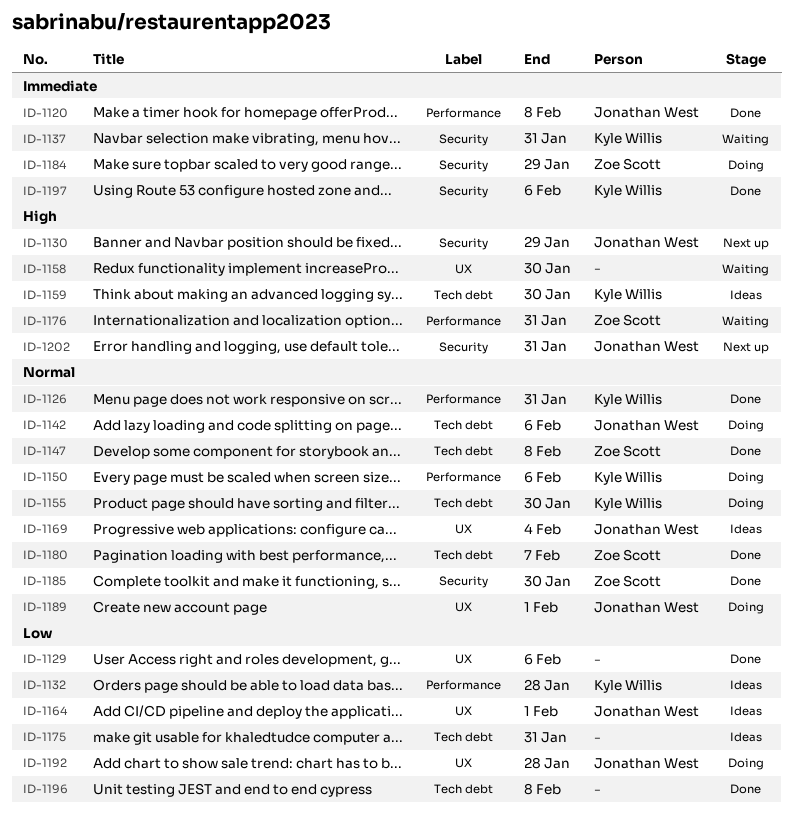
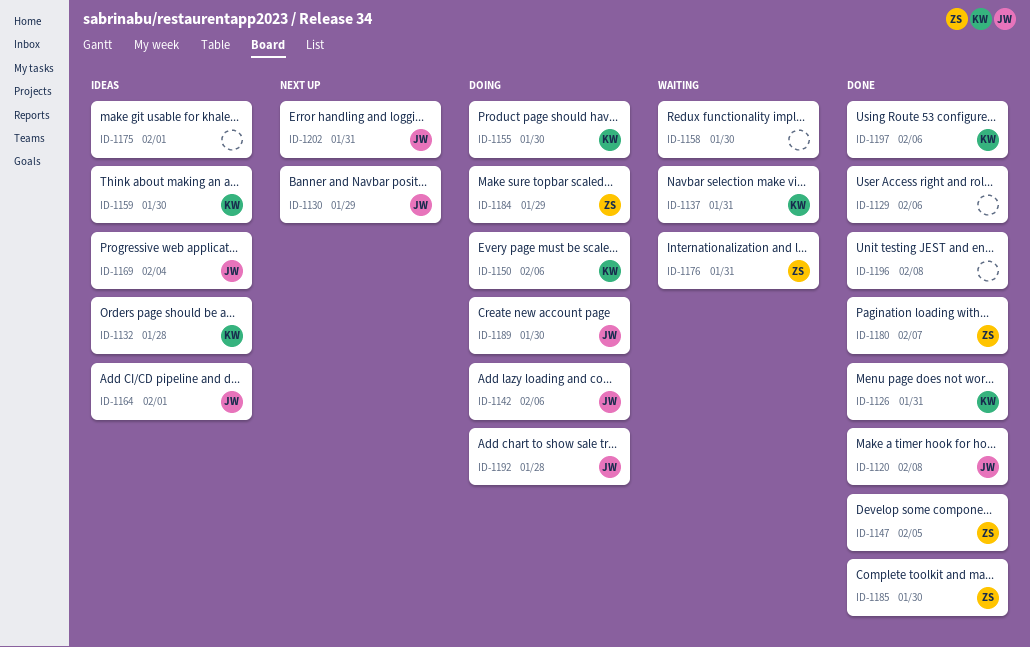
ID-1147, due: Feb 8 -> Feb 5
ID-1175, due: Jan 31 -> Feb 1
ID-1189, due: Feb 1 -> Jan 30

